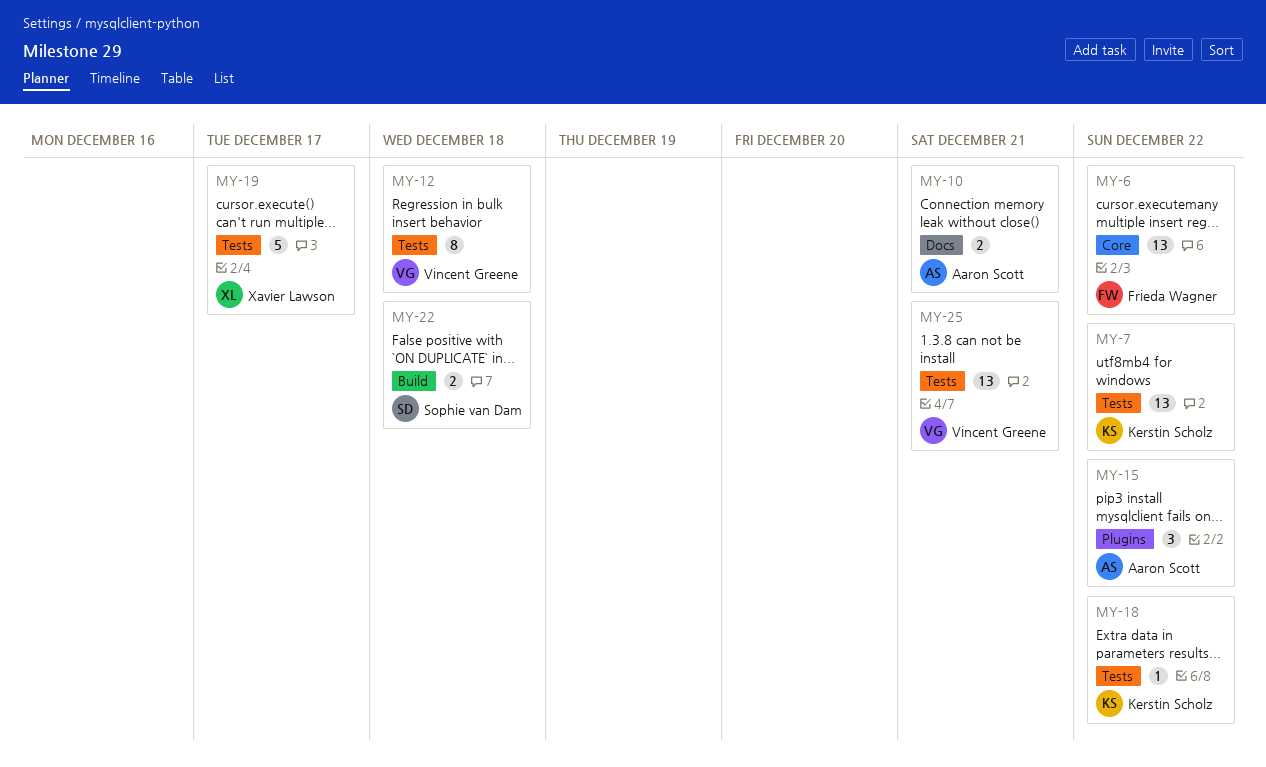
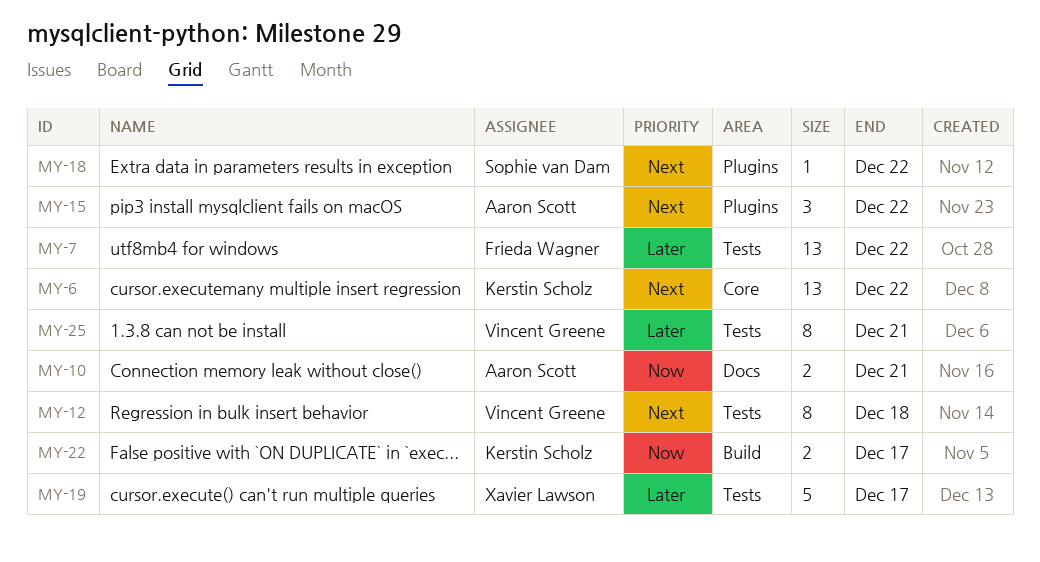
MY-6, owner: Frieda Wagner -> Kerstin Scholz
MY-7, owner: Kerstin Scholz -> Frieda Wagner
MY-18, owner: Kerstin Scholz -> Sophie van Dam
MY-18, label: Tests -> Plugins
MY-22, owner: Sophie van Dam -> Kerstin Scholz
MY-22, due: Dec 18 -> Dec 17
MY-25, estimate: 13 -> 8

